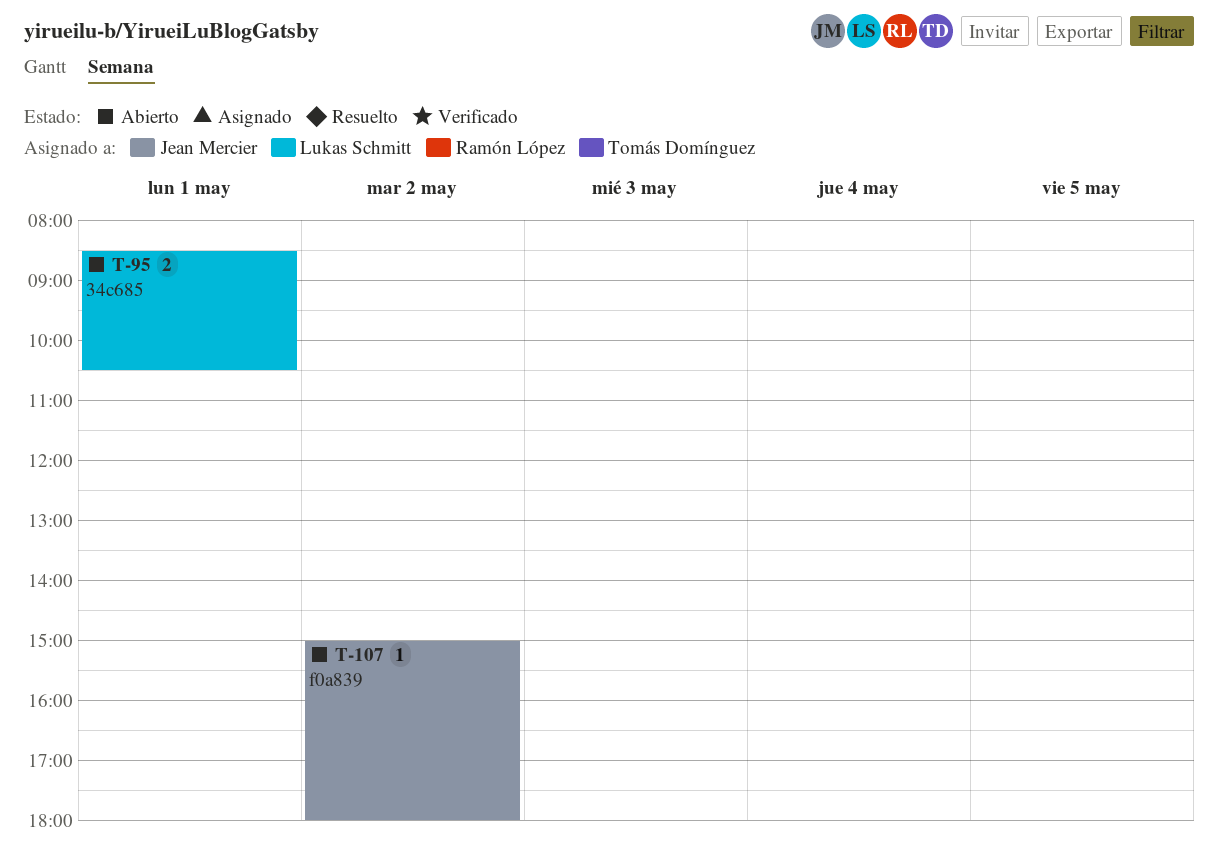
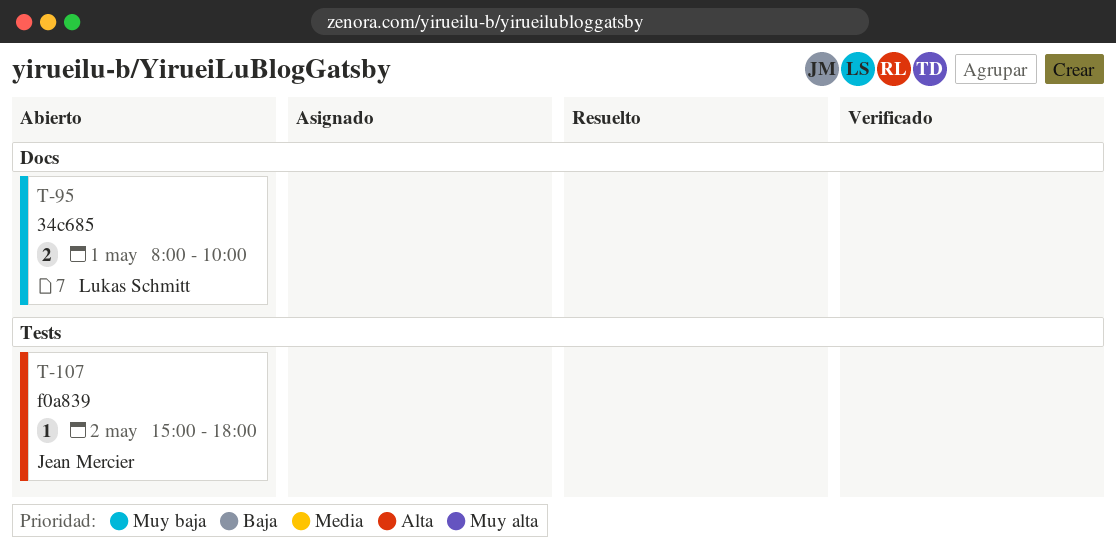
T-95, begins: 08:30 -> 08:00
T-95, ends: 10:30 -> 10:00

